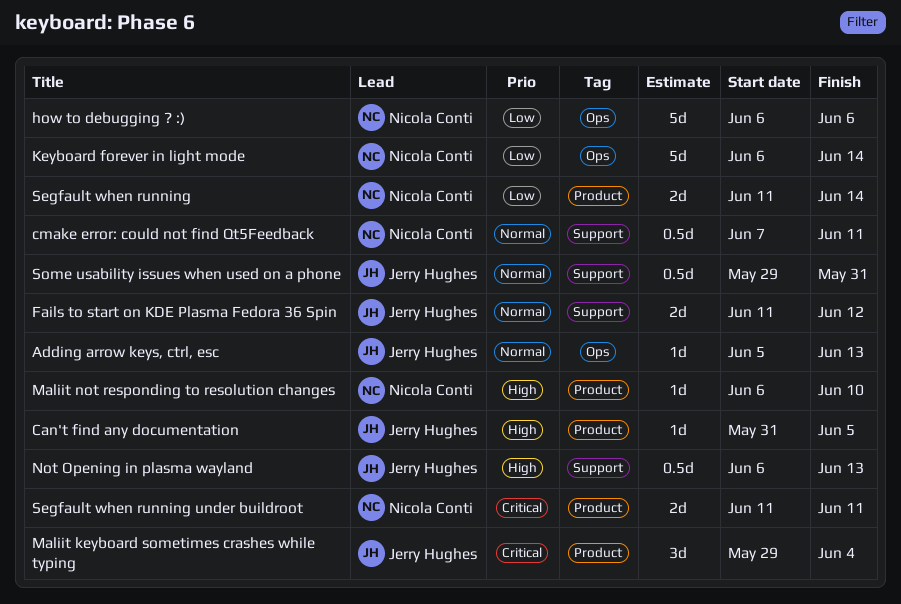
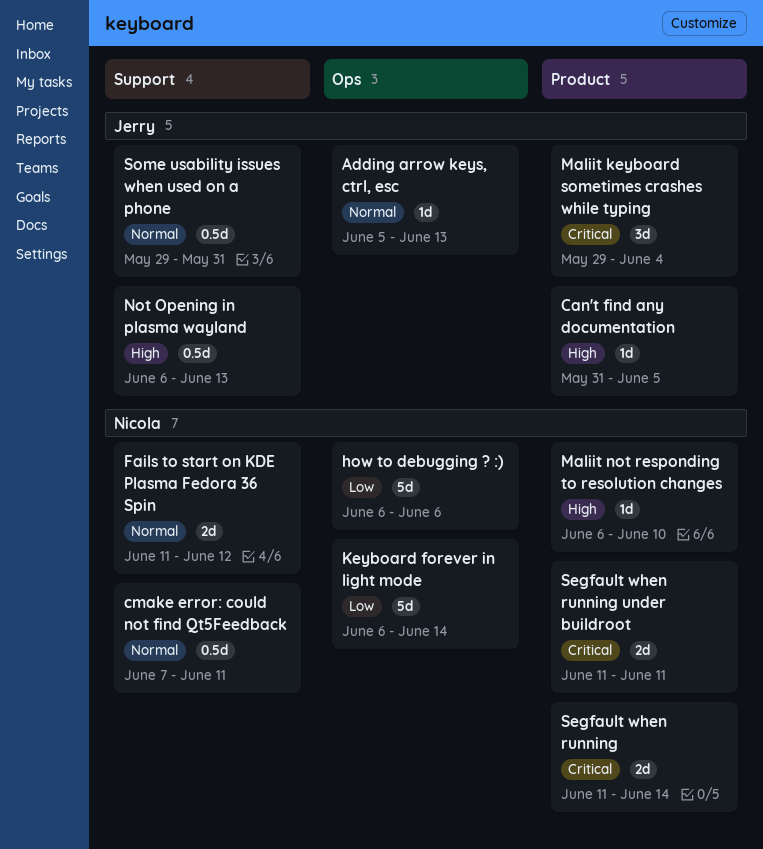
Fails to start on KDE Plasma Fedora 36 Spin, owner: Jerry Hughes -> Nicola Conti
Segfault when running, priority: Low -> Critical

